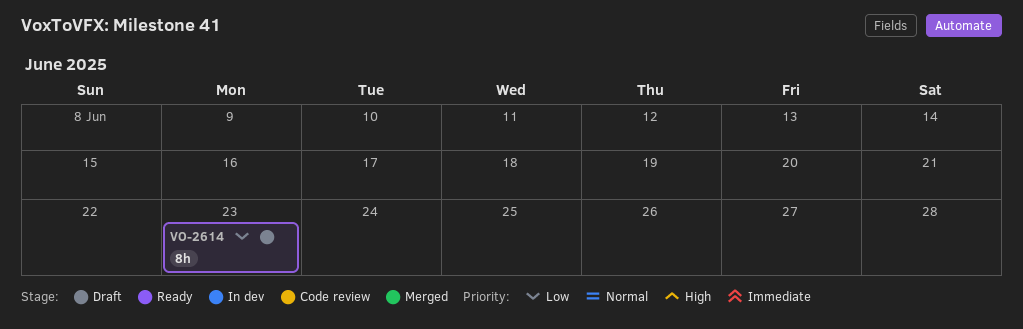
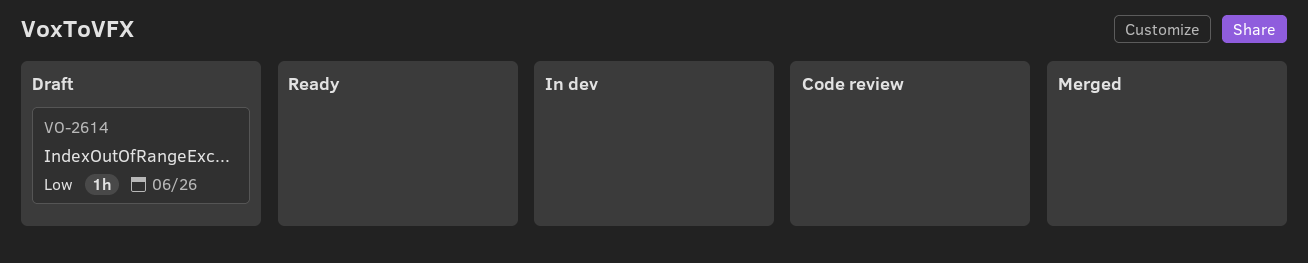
VO-2614, estimate: 8h -> 1h
VO-2614, due: Jun 23 -> Jun 26

